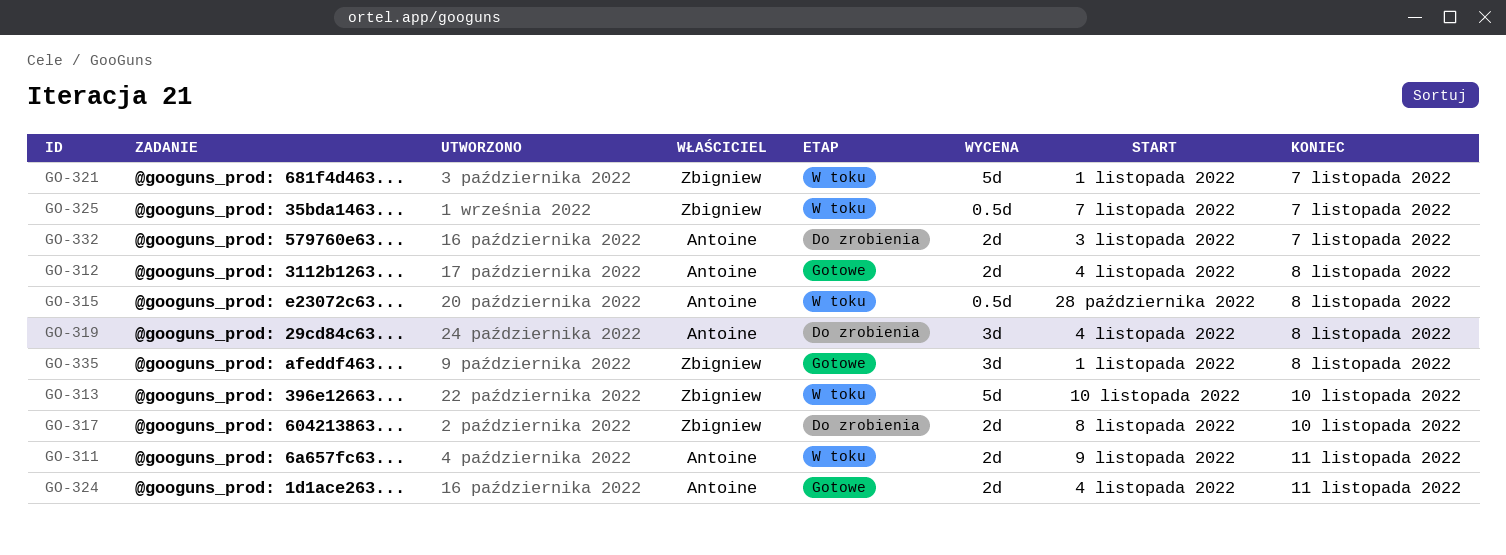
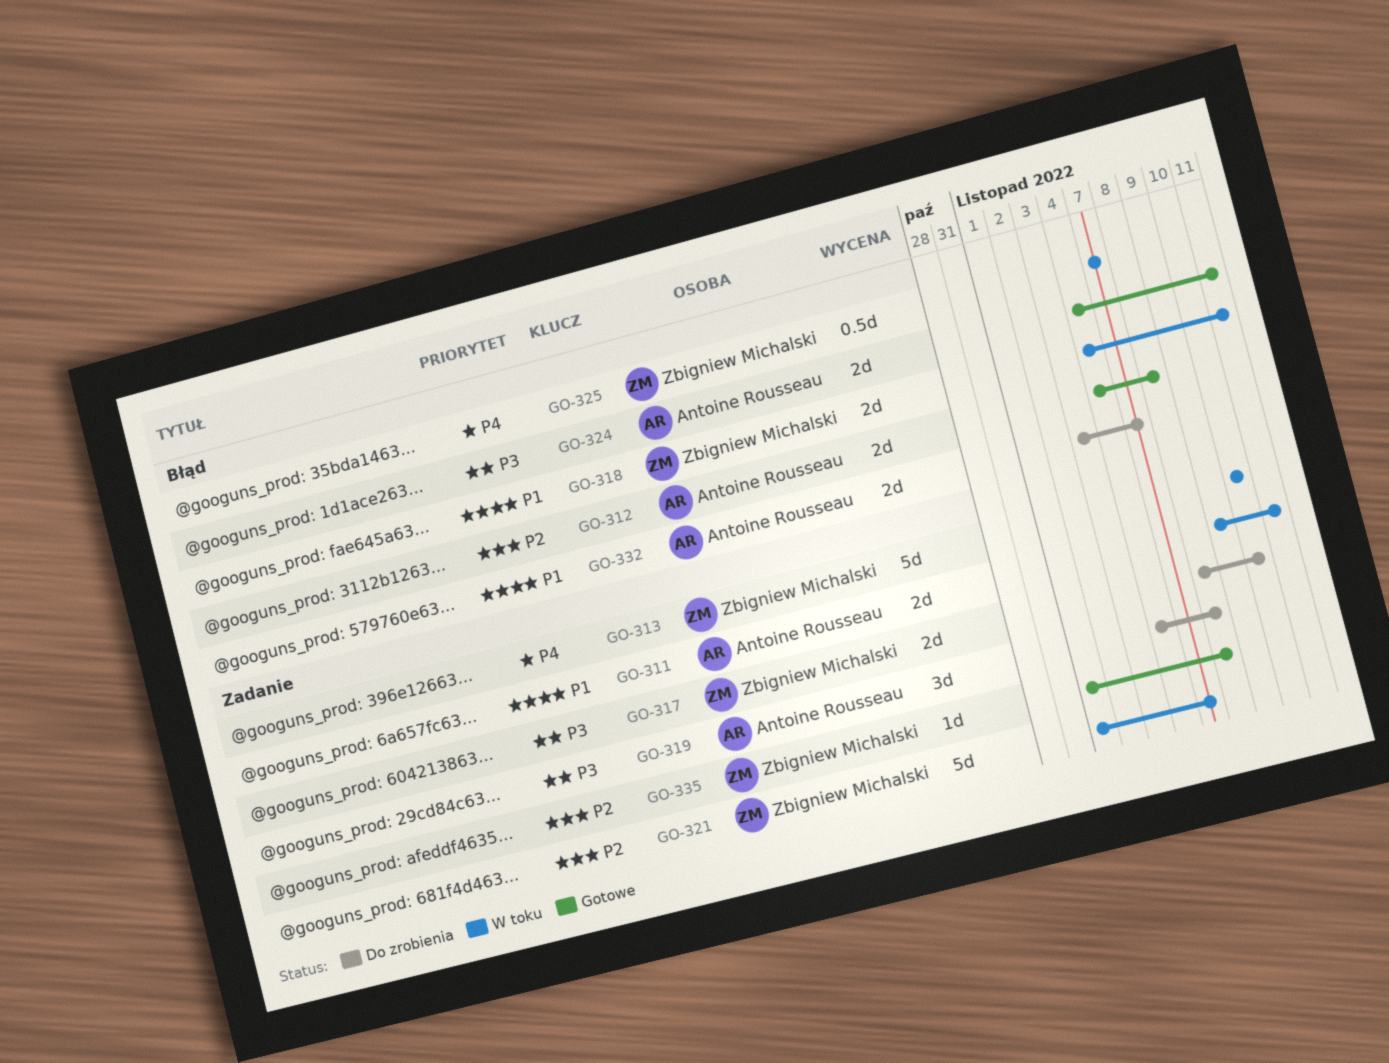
GO-315: present -> none
GO-318: none -> present
GO-335, estimate: 3d -> 1d

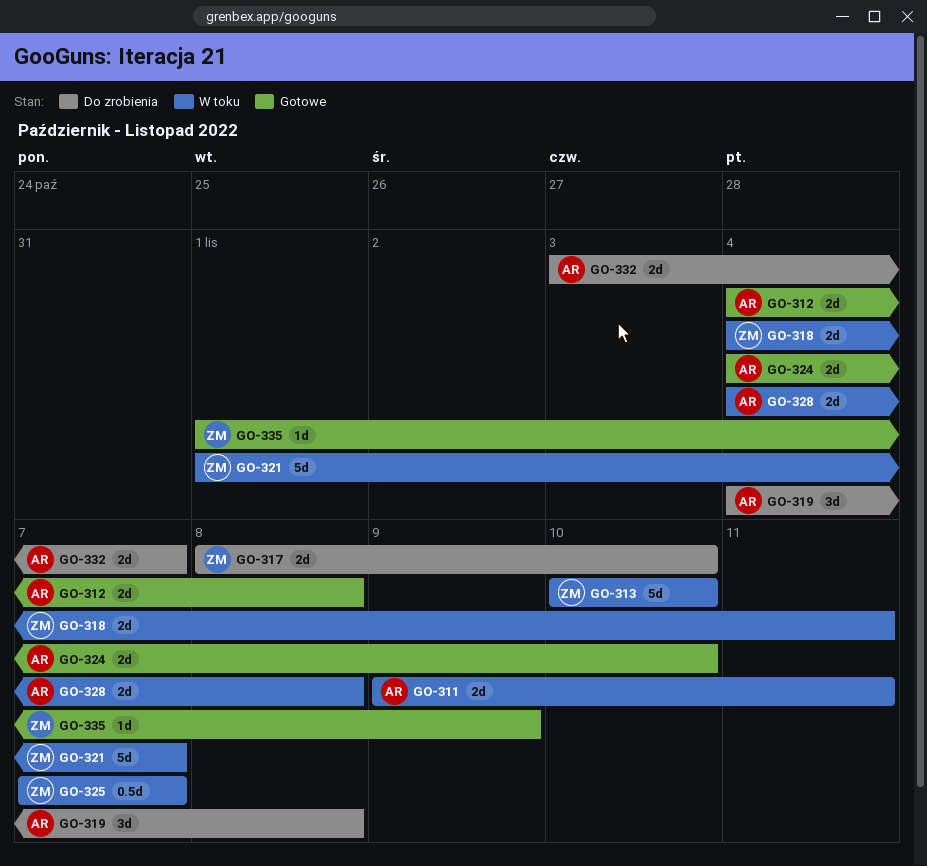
GO-324, due: Nov 11 -> Nov 10
GO-328: none -> present
GO-335, due: Nov 8 -> Nov 9

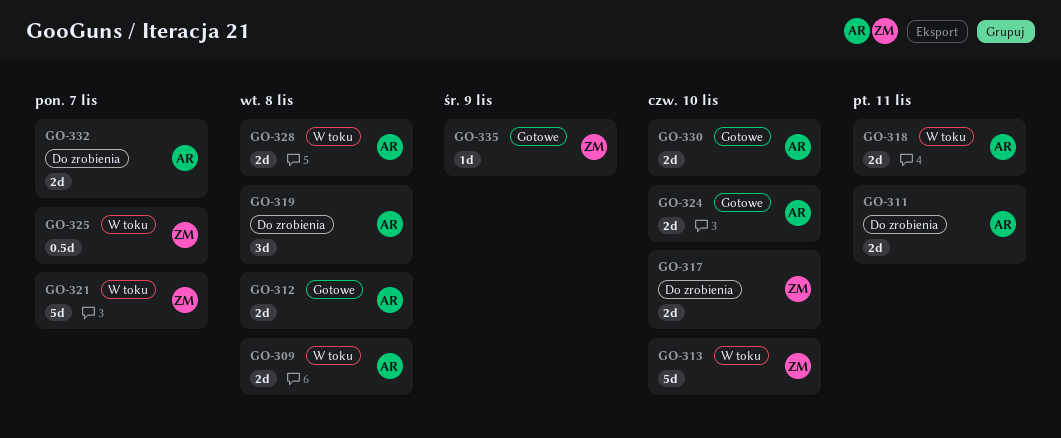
GO-309: none -> present
GO-311, status: W toku -> Do zrobienia
GO-318, owner: ZM -> AR
GO-330: none -> present

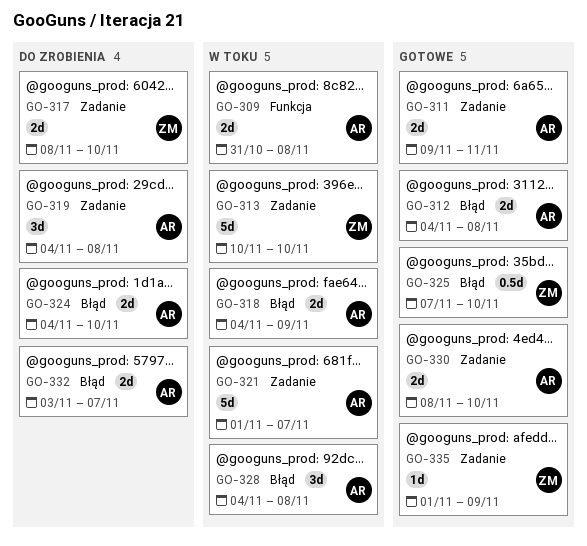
GO-311, status: Do zrobienia -> Gotowe
GO-318, due: Nov 11 -> Nov 9
GO-321, owner: ZM -> AR
GO-324, status: Gotowe -> Do zrobienia
GO-325, status: W toku -> Gotowe
GO-325, due: Nov 7 -> Nov 10
GO-328, estimate: 2d -> 3d

